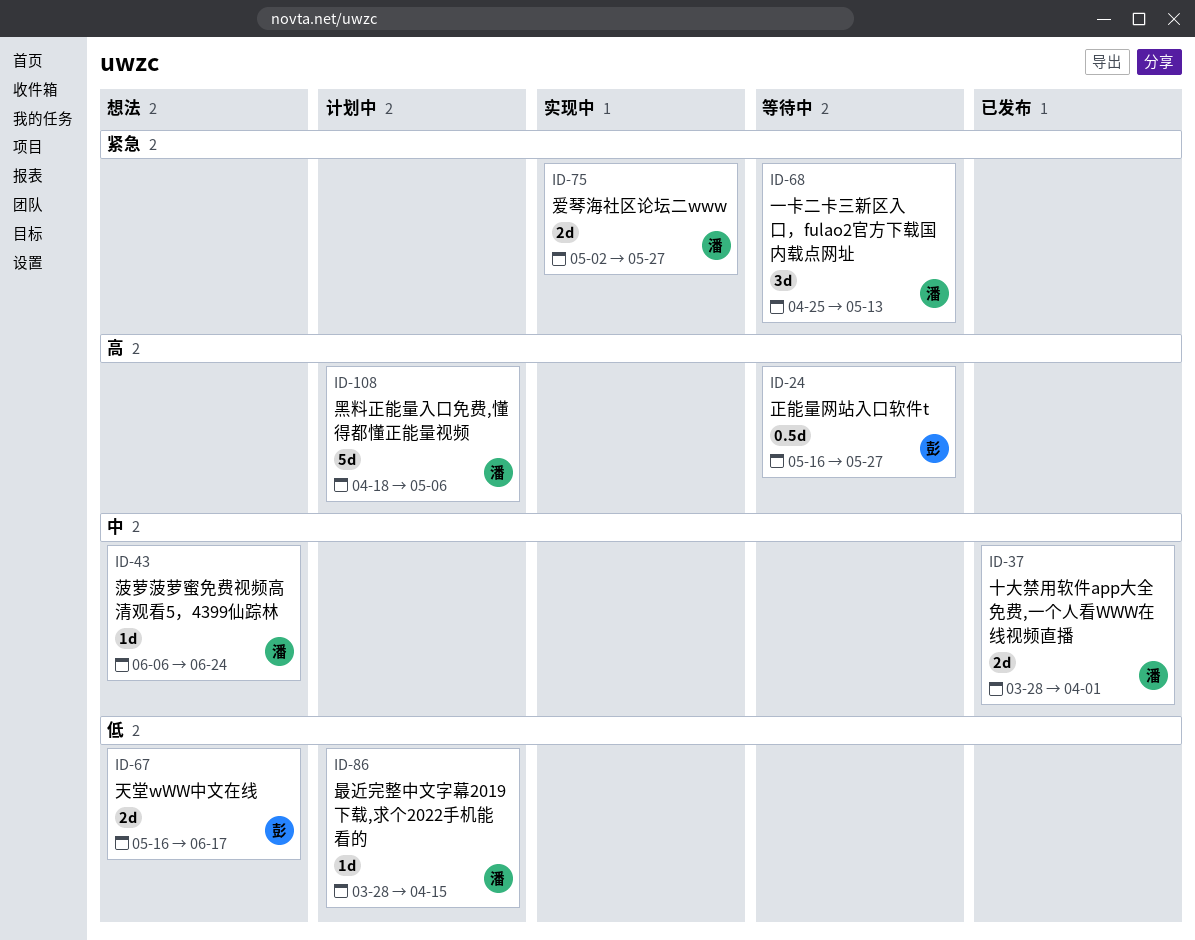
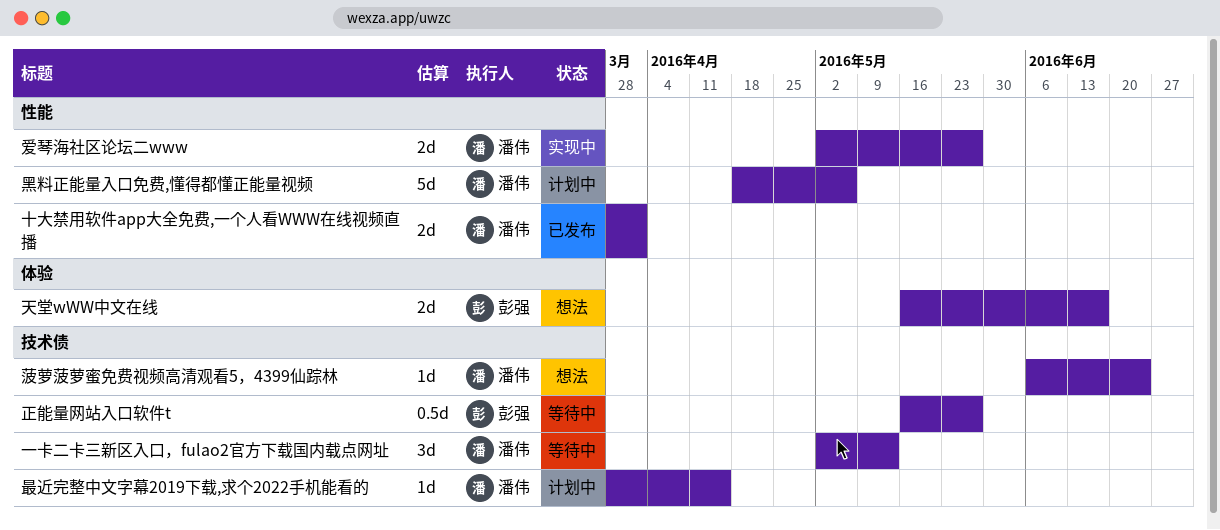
一卡二卡三新区入口，fulao2官方下载国内载点网址, start: Apr 25 -> May 2

